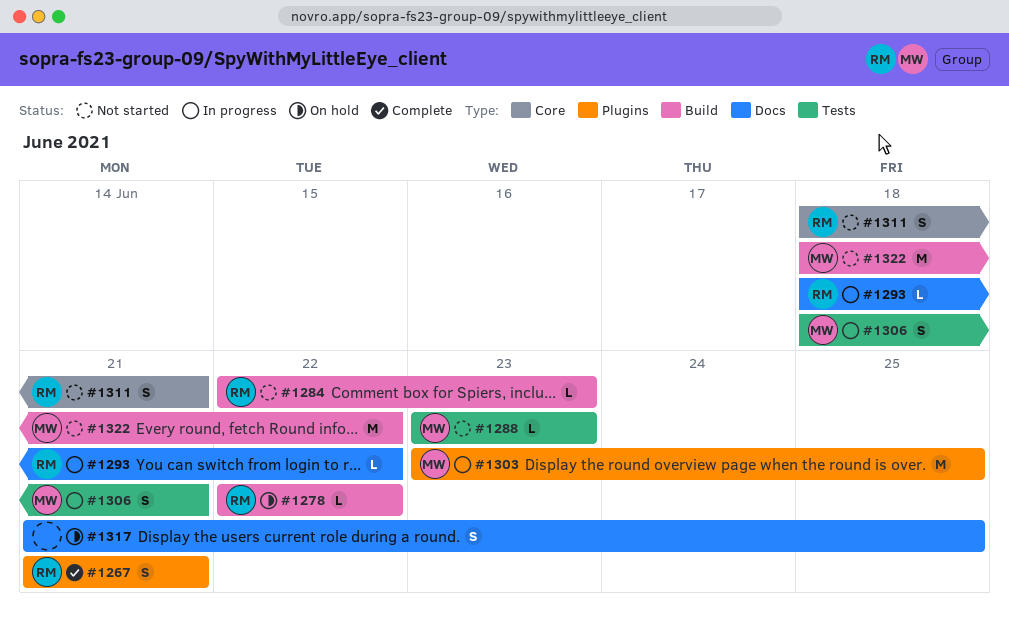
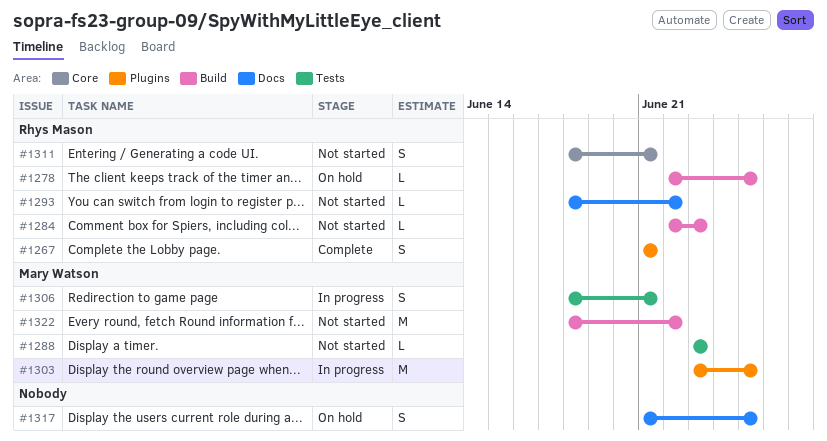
#1278, due: Jun 22 -> Jun 25
#1293, status: In progress -> Not started

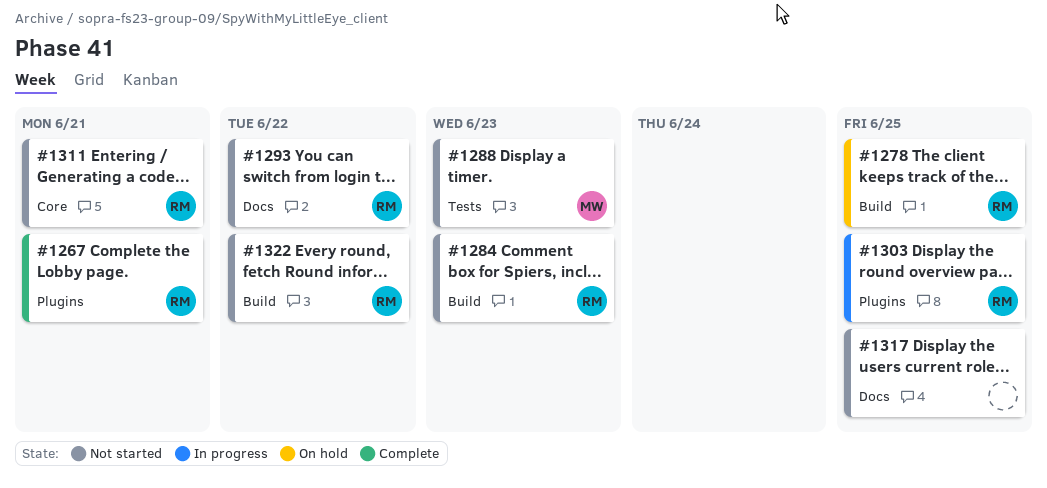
#1303, owner: Mary Watson -> Rhys Mason
#1306: present -> none
#1317, status: On hold -> Not started
#1322, owner: Mary Watson -> Rhys Mason

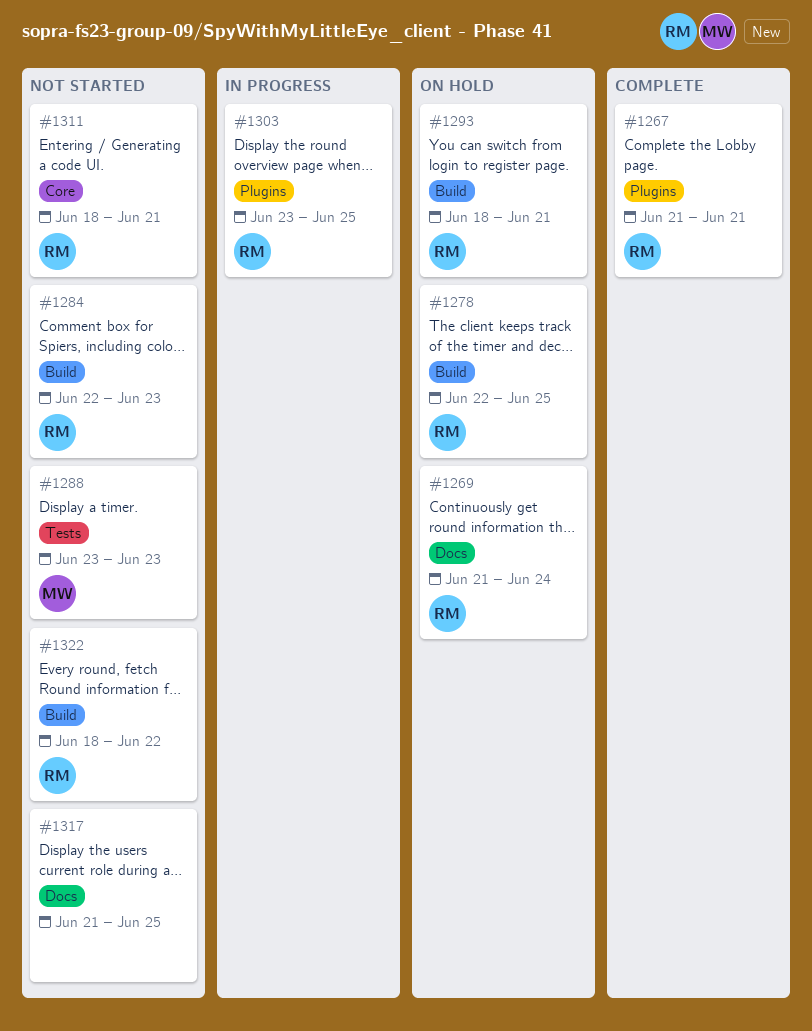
#1269: none -> present
#1293, status: Not started -> On hold
#1293, label: Docs -> Build
#1293, due: Jun 22 -> Jun 21

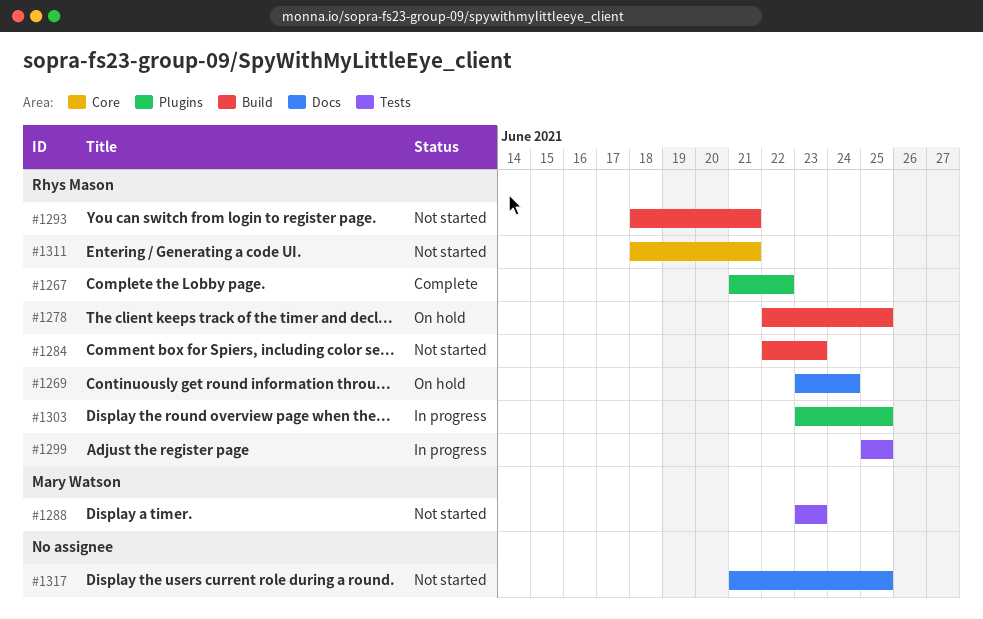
#1267, due: Jun 21 -> Jun 22
#1269, start: Jun 21 -> Jun 23
#1293, status: On hold -> Not started
#1299: none -> present
#1322: present -> none

